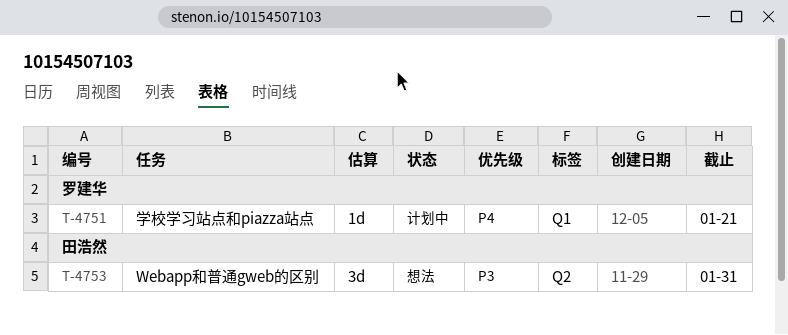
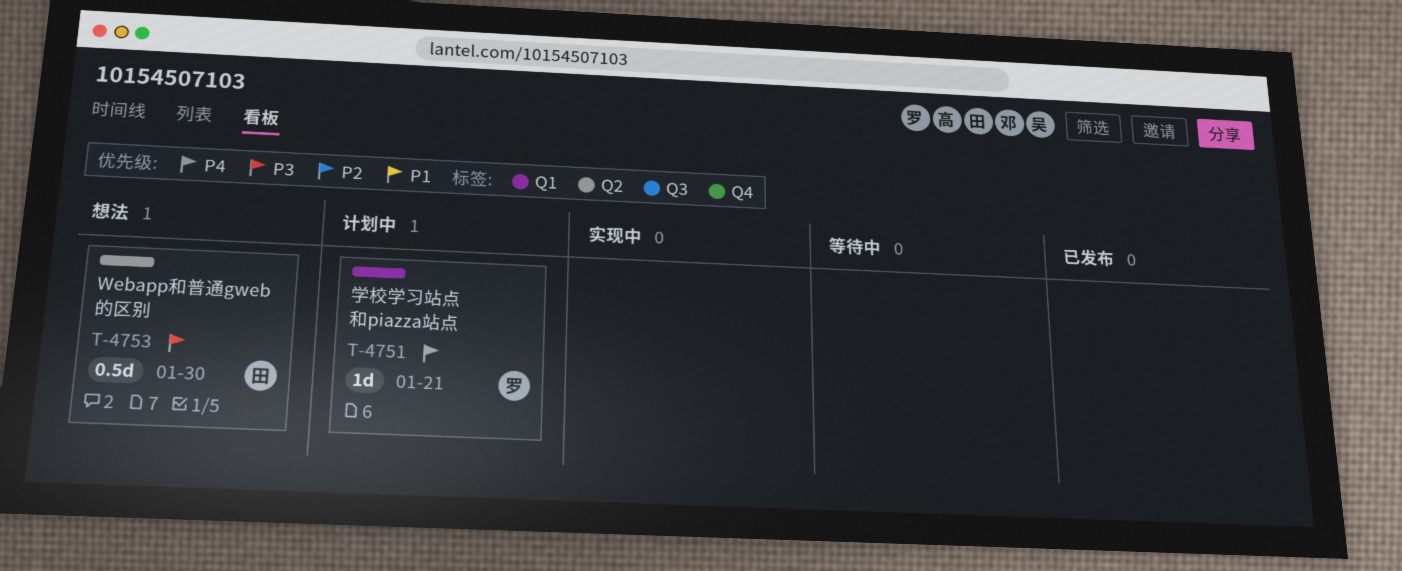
T-4753, estimate: 3d -> 0.5d
T-4753, due: Jan 31 -> Jan 30

